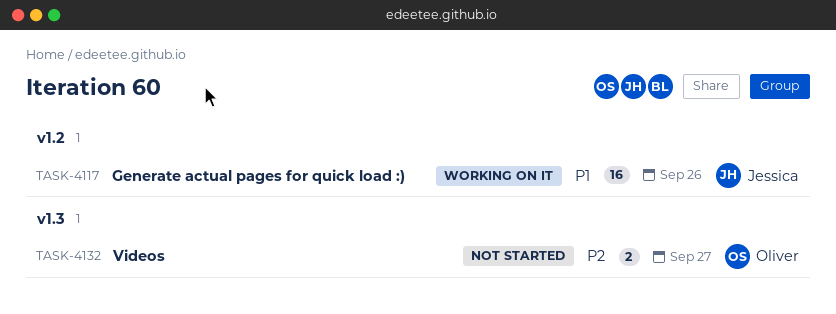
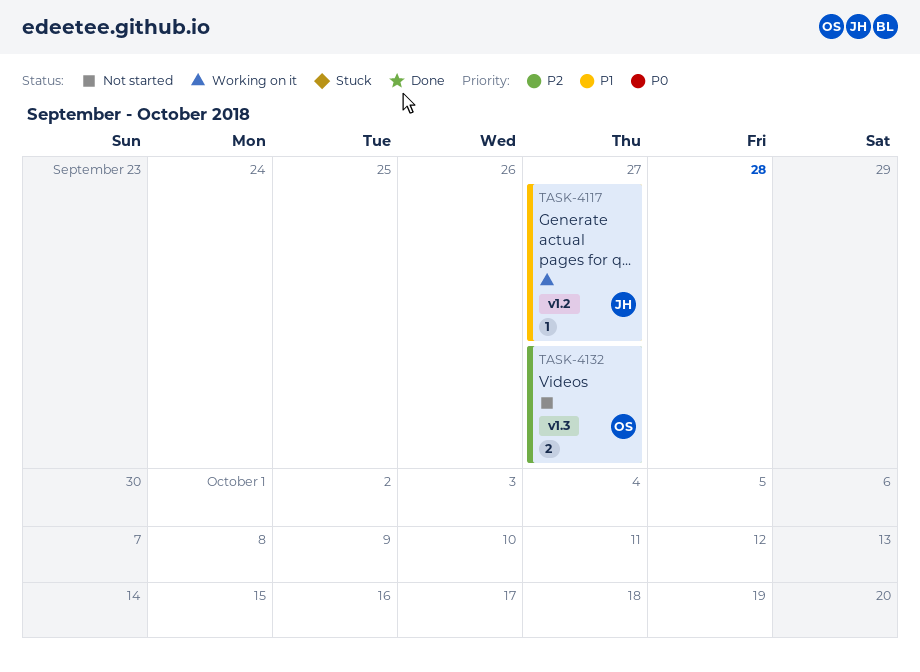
TASK-4117, estimate: 16 -> 1
TASK-4117, due: Sep 26 -> Sep 27

